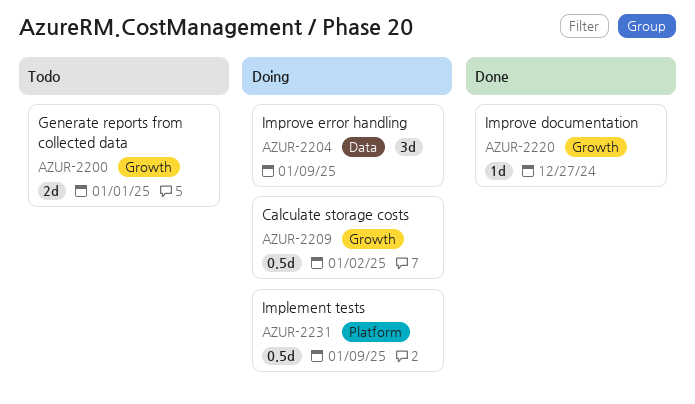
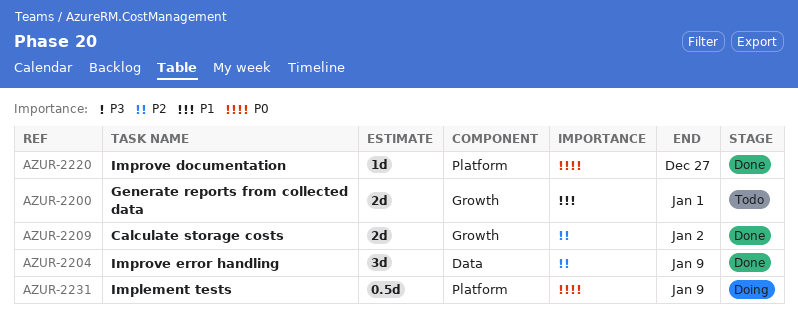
AZUR-2204, status: Doing -> Done
AZUR-2209, status: Doing -> Done
AZUR-2209, estimate: 0.5d -> 2d
AZUR-2220, label: Growth -> Platform

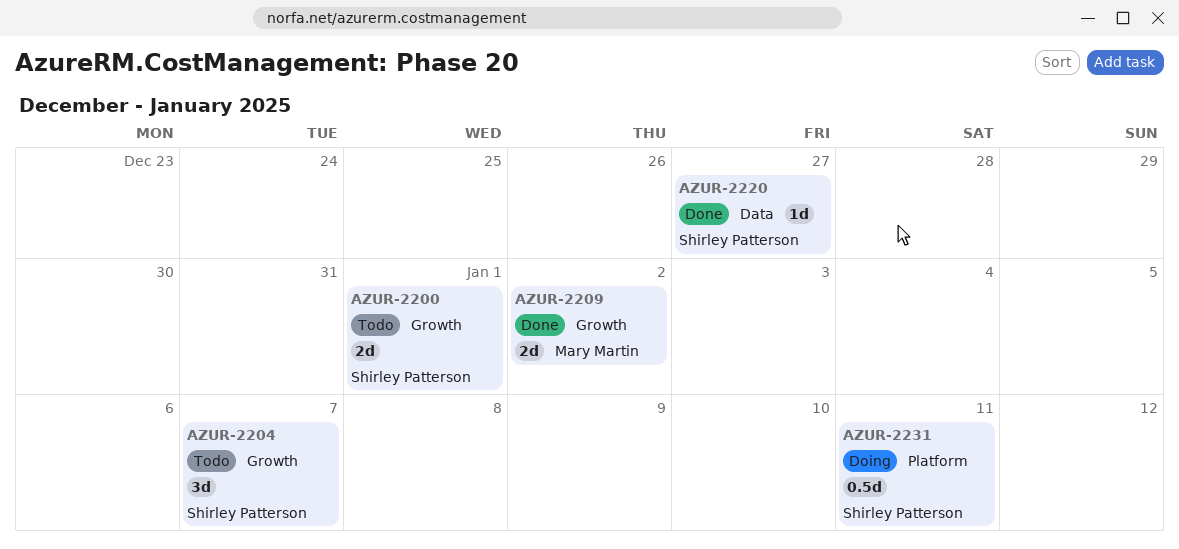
AZUR-2204, status: Done -> Todo
AZUR-2204, label: Data -> Growth
AZUR-2204, due: Jan 9 -> Jan 7
AZUR-2220, label: Platform -> Data
AZUR-2231, due: Jan 9 -> Jan 11

